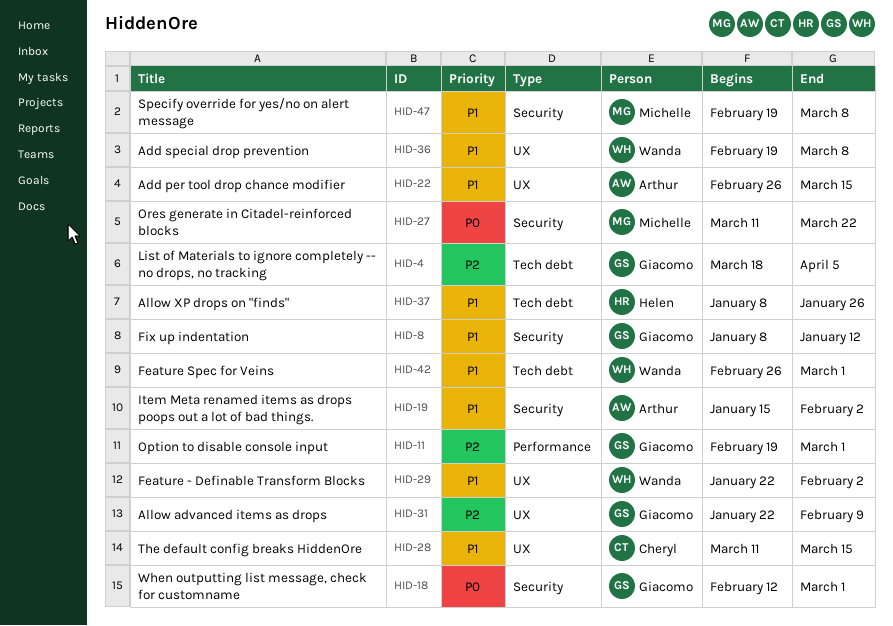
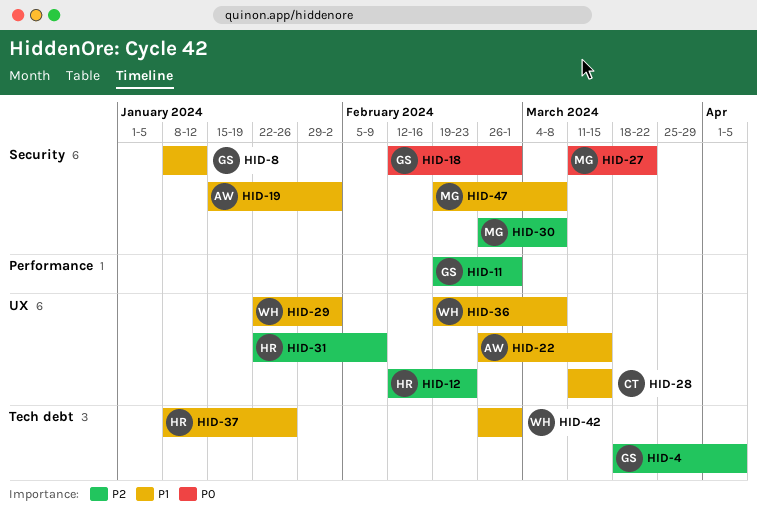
HID-12: none -> present
HID-30: none -> present
HID-31, owner: Giacomo -> Helen

